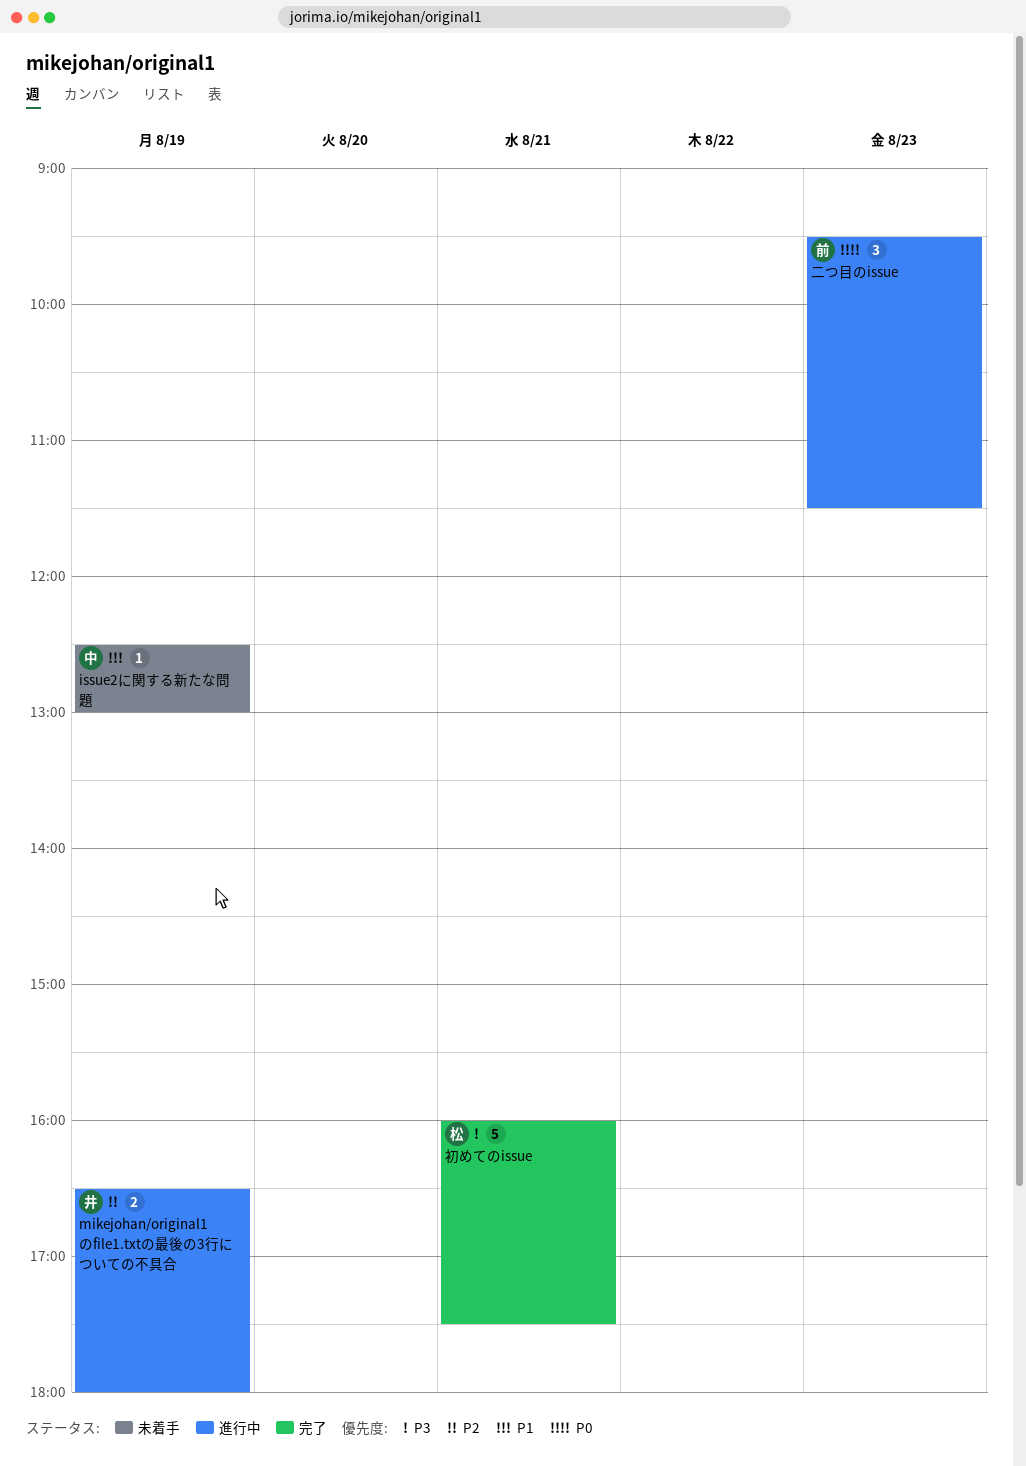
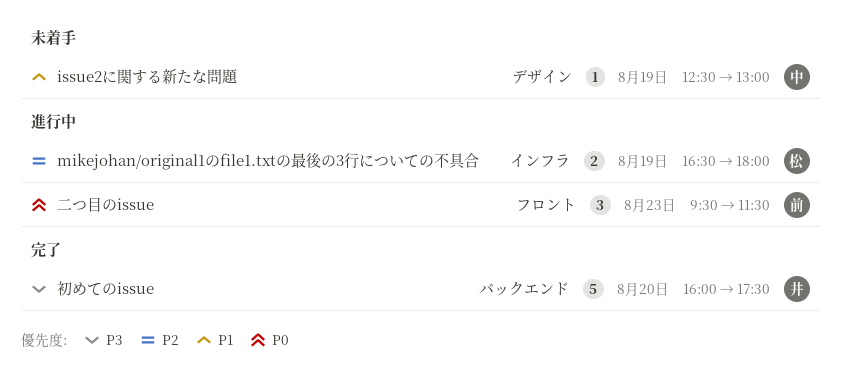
mikejohan/original1のfile1.txtの最後の3行についての不具合, owner: 井 -> 松
初めてのissue, owner: 松 -> 井
初めてのissue, day: Aug 21 -> Aug 20

